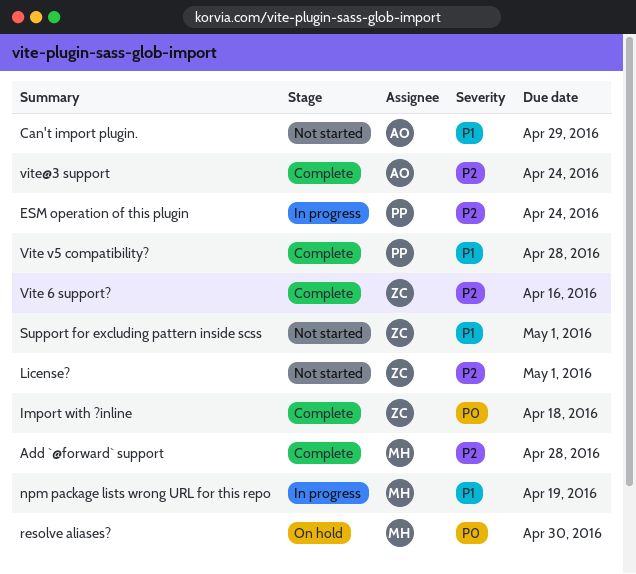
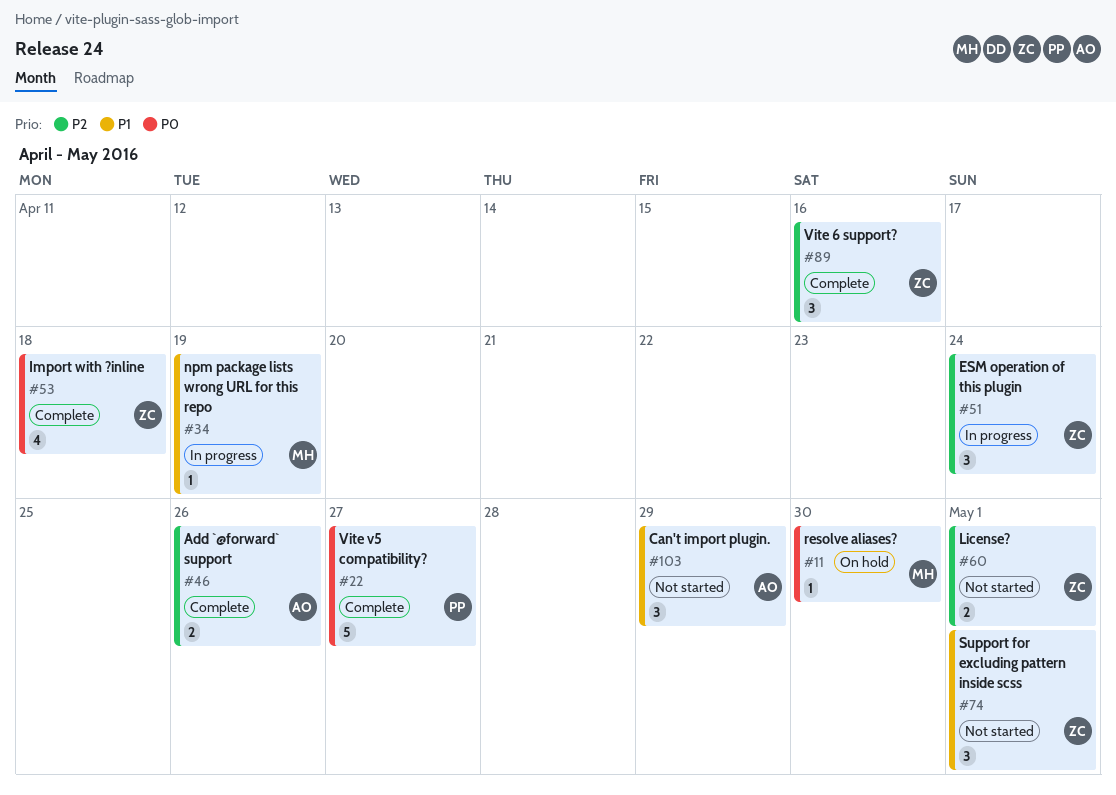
Add `@forward` support, owner: MH -> AO
Add `@forward` support, due: Apr 28 -> Apr 26
ESM operation of this plugin, owner: PP -> ZC
Vite v5 compatibility?, priority: P1 -> P0
Vite v5 compatibility?, due: Apr 28 -> Apr 27
vite@3 support: present -> none

